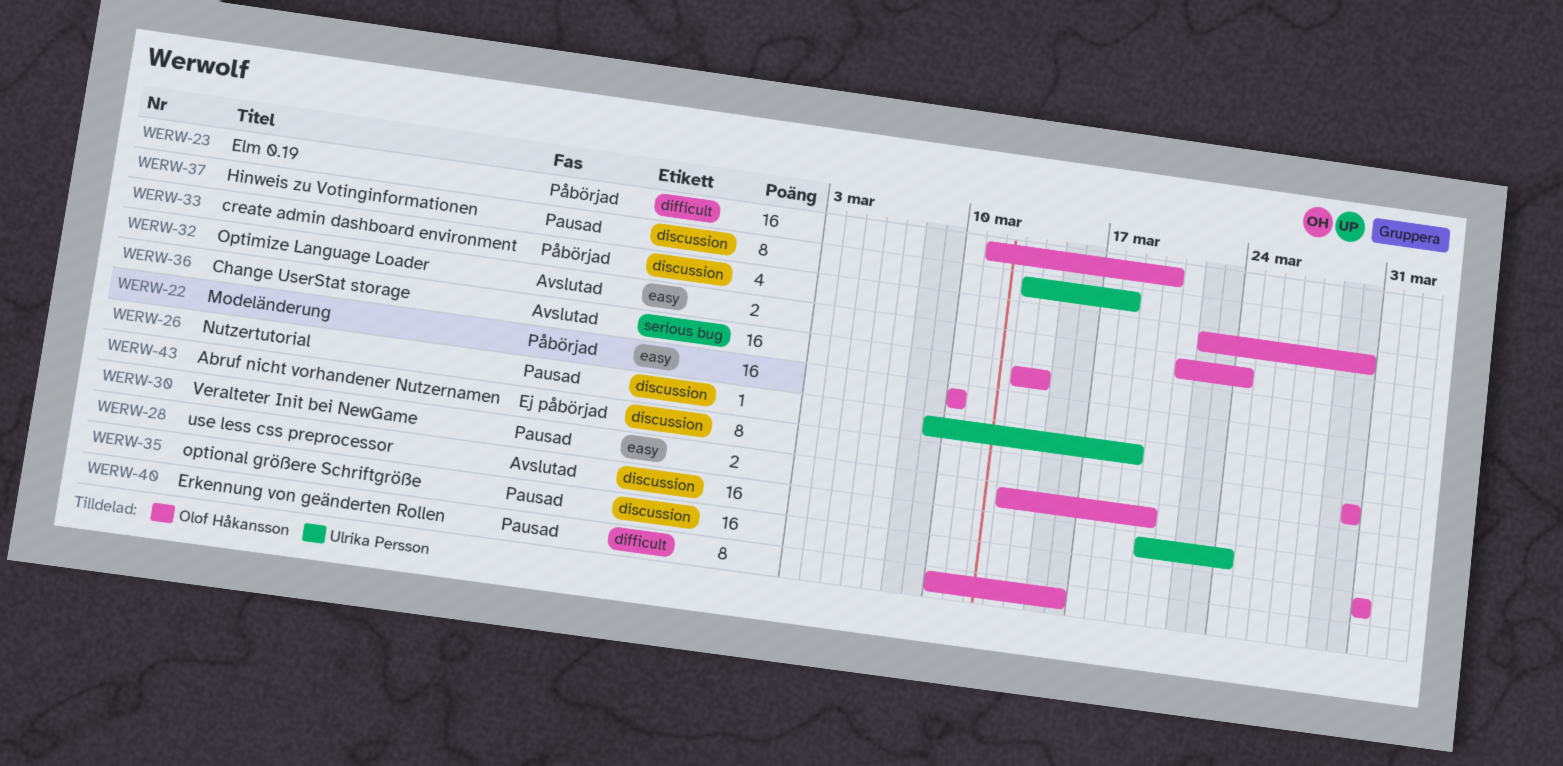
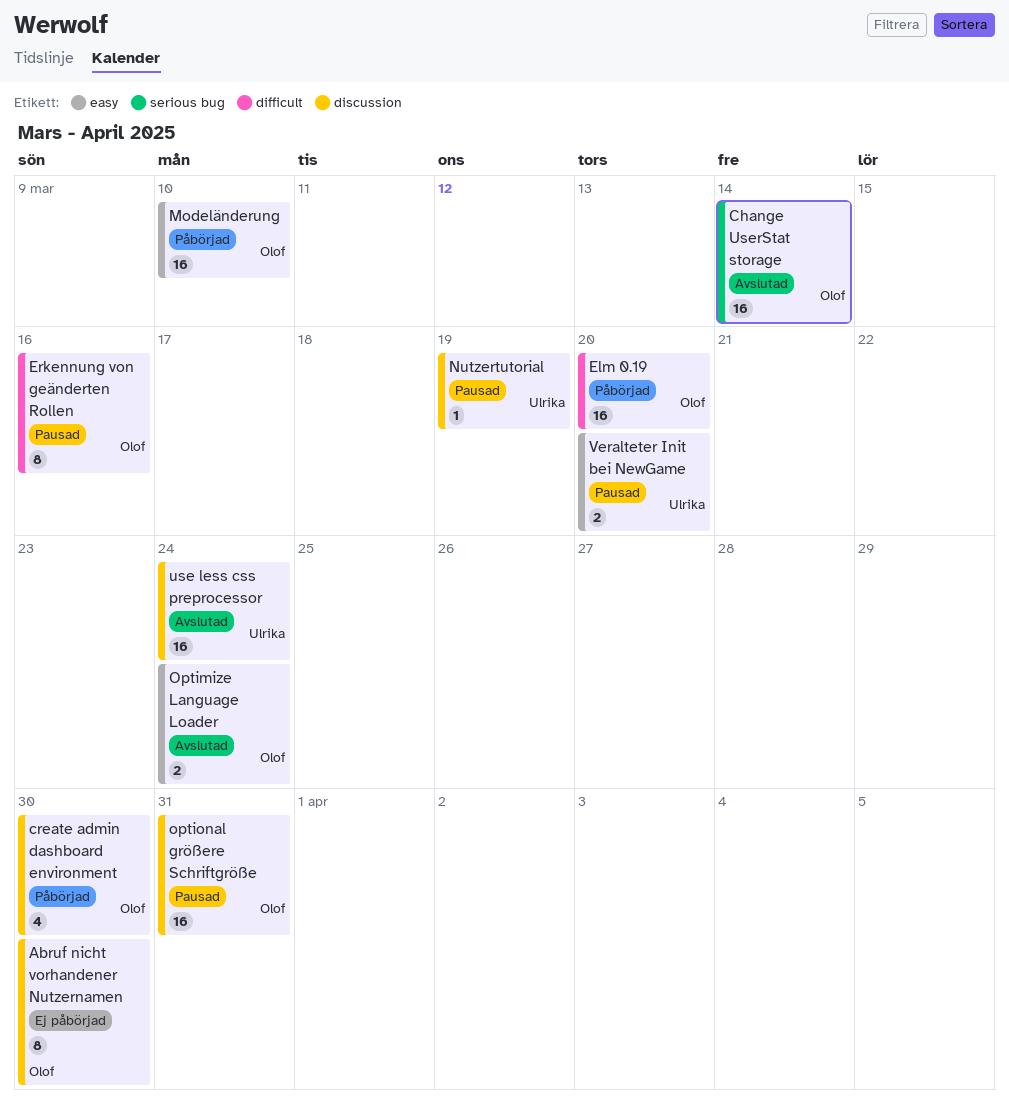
Hinweis zu Votinginformationen: present -> none
Veralteter Init bei NewGame, owner: Olof Håkansson -> Ulrika Persson

